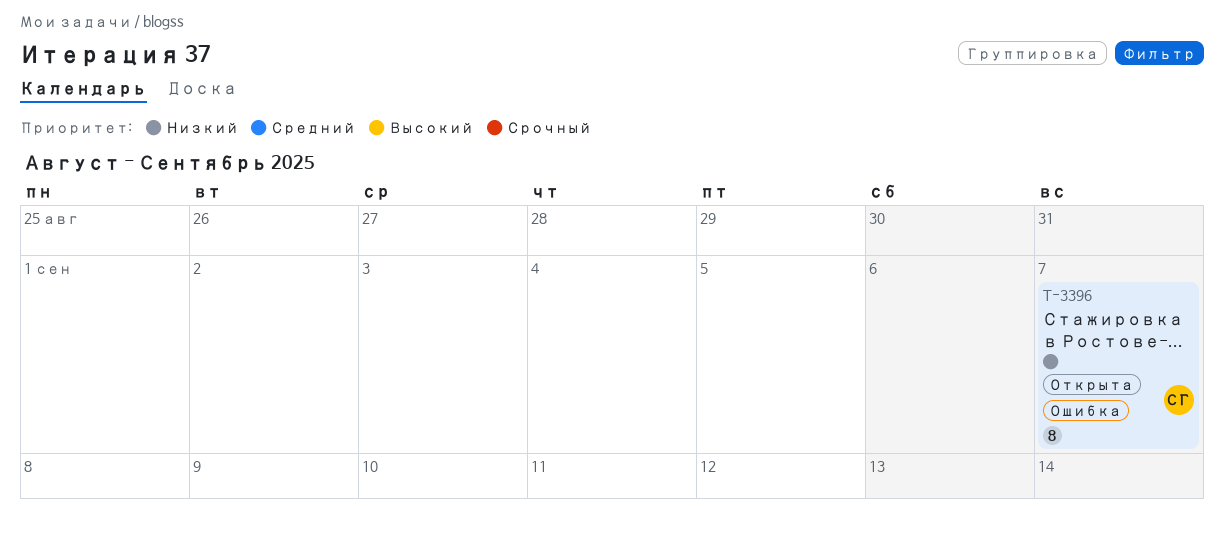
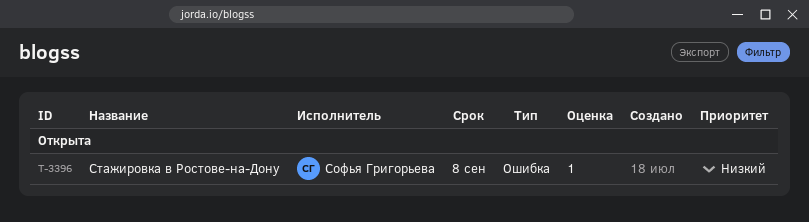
T-3396, estimate: 8 -> 1
T-3396, due: Sep 7 -> Sep 8

